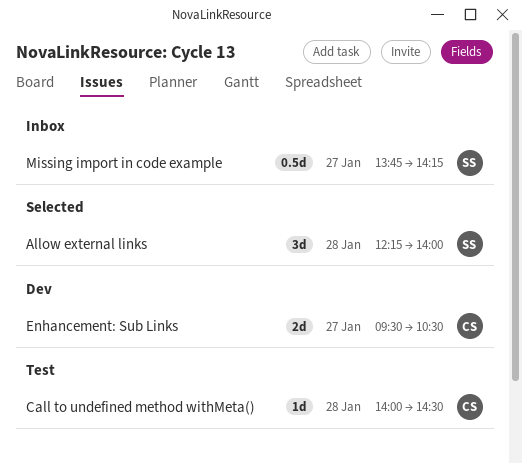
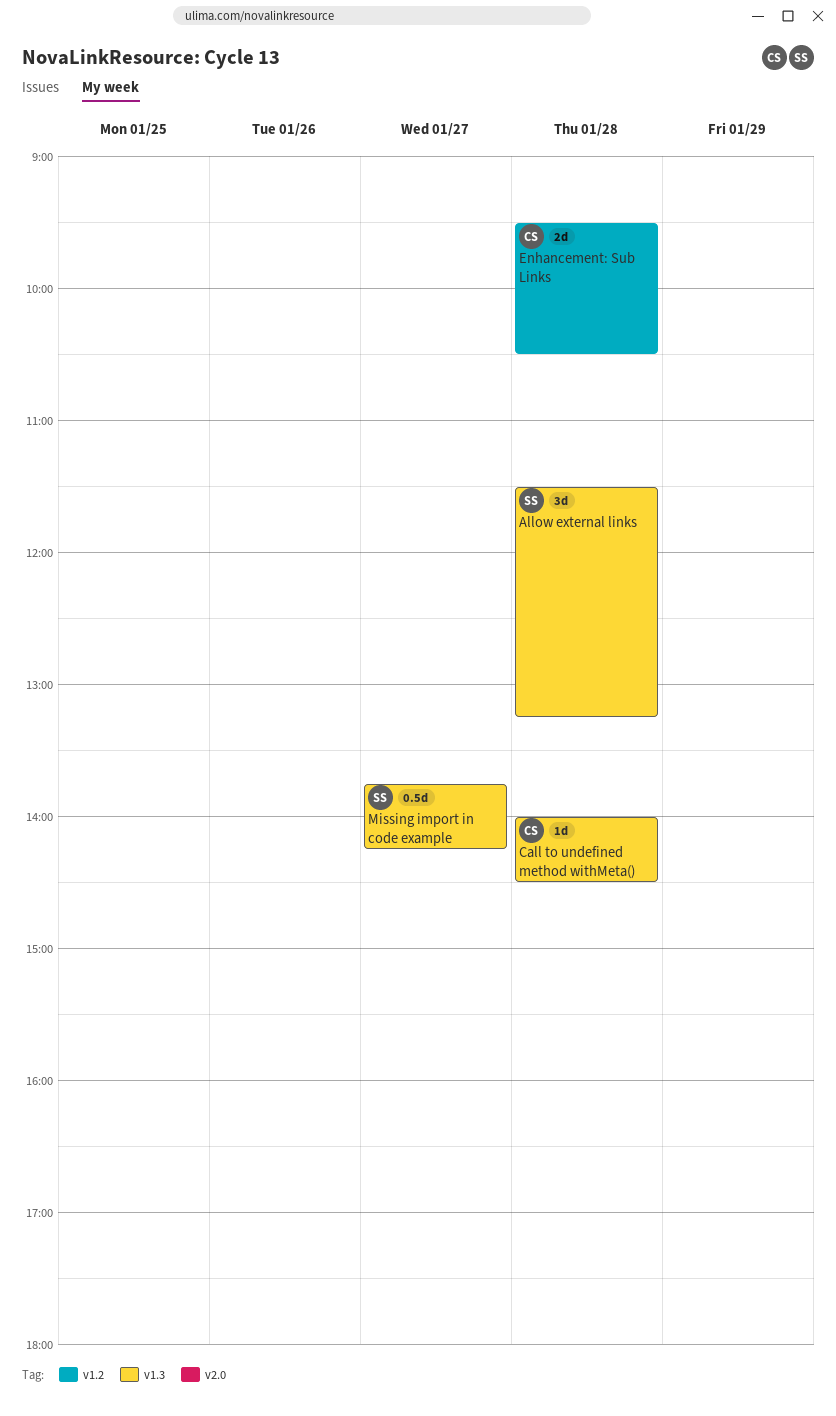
Allow external links, begins: 12:15 -> 11:30
Allow external links, ends: 14:00 -> 13:15
Enhancement: Sub Links, day: Jan 27 -> Jan 28

